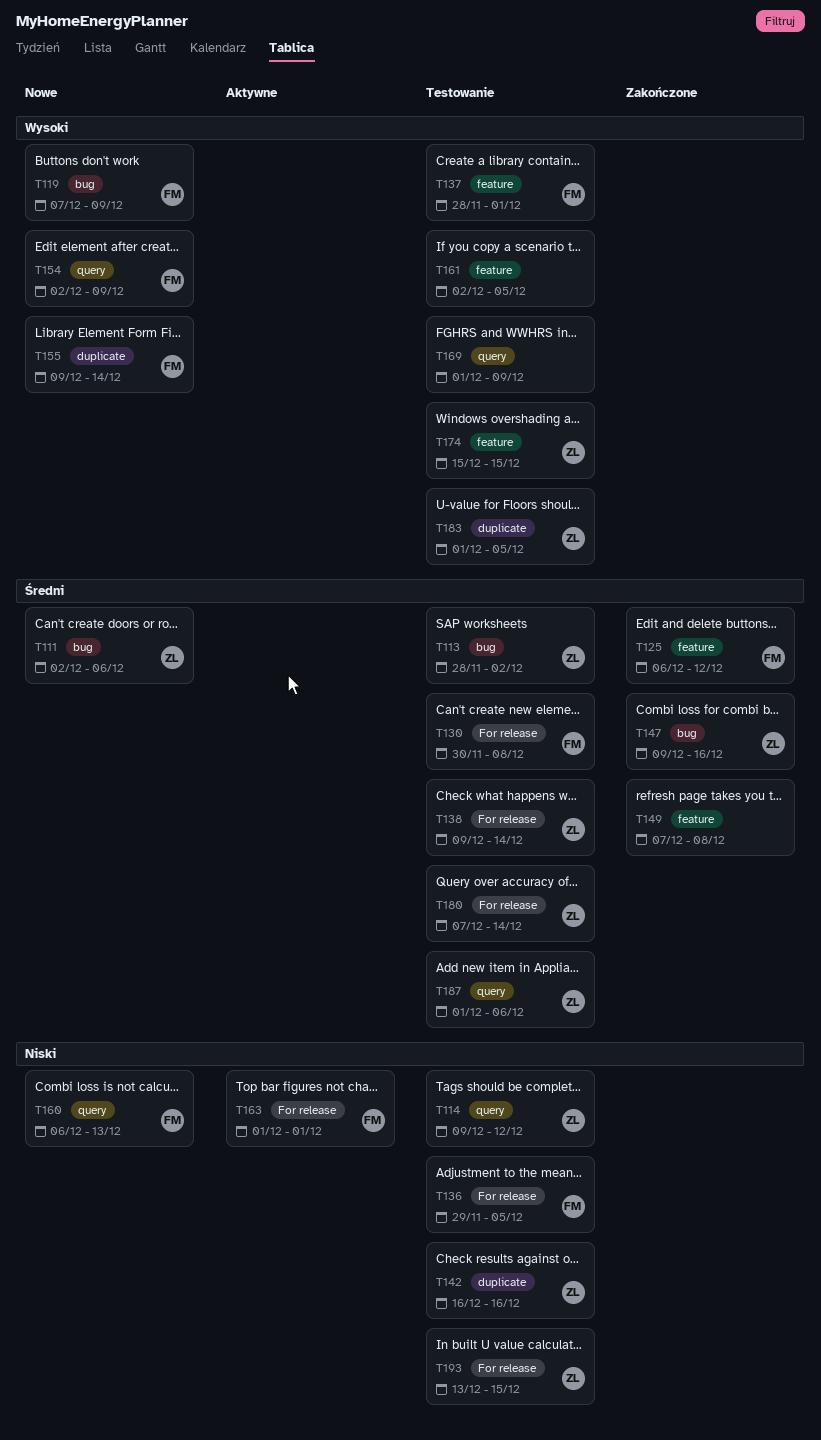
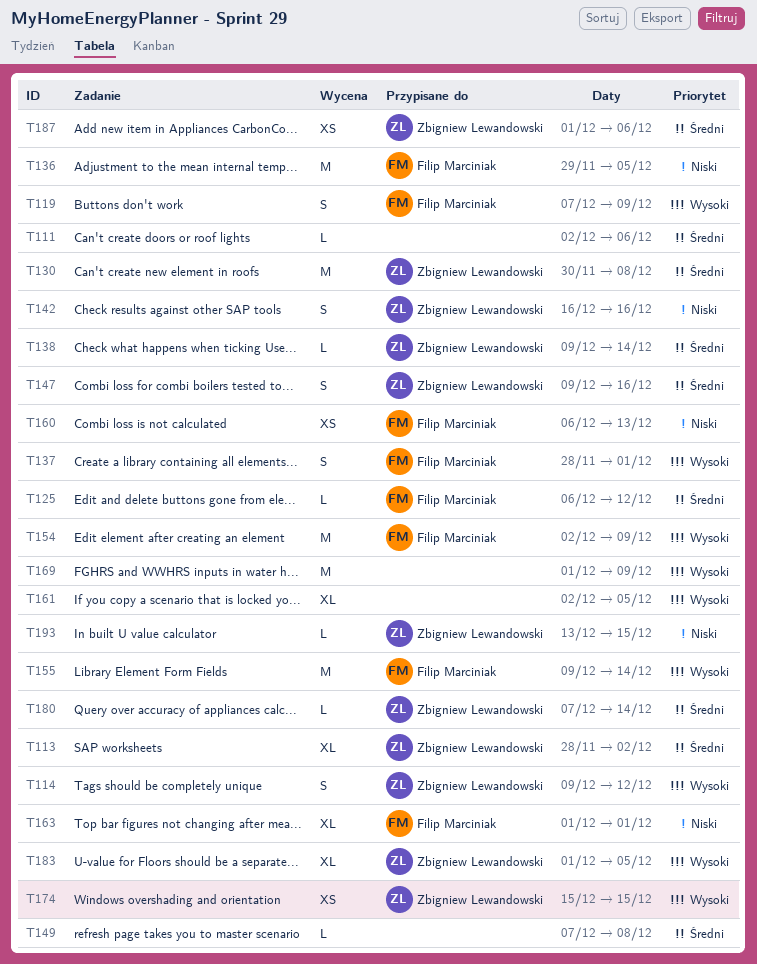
T111, owner: Zbigniew Lewandowski -> none
T114, priority: Niski -> Wysoki
T130, owner: Filip Marciniak -> Zbigniew Lewandowski

